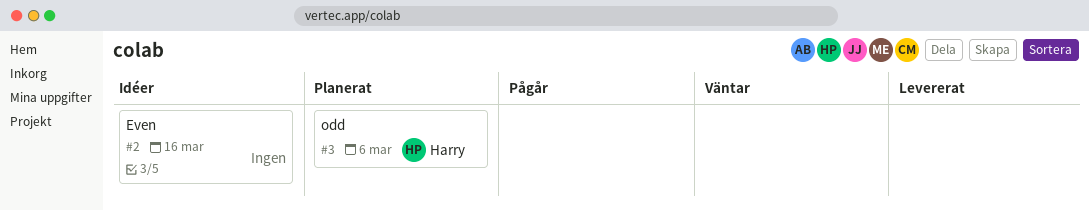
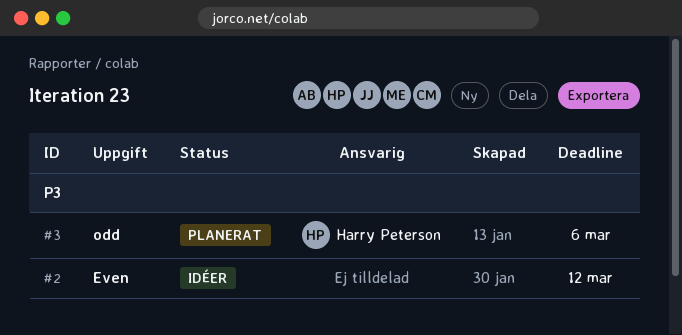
#2, due: Mar 16 -> Mar 12

